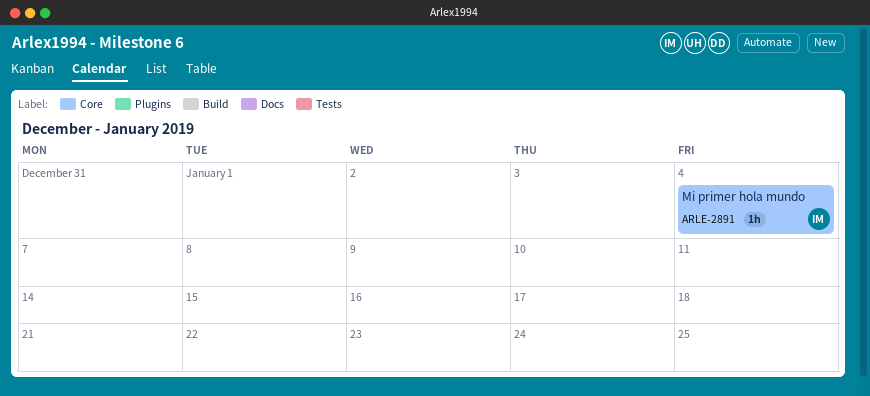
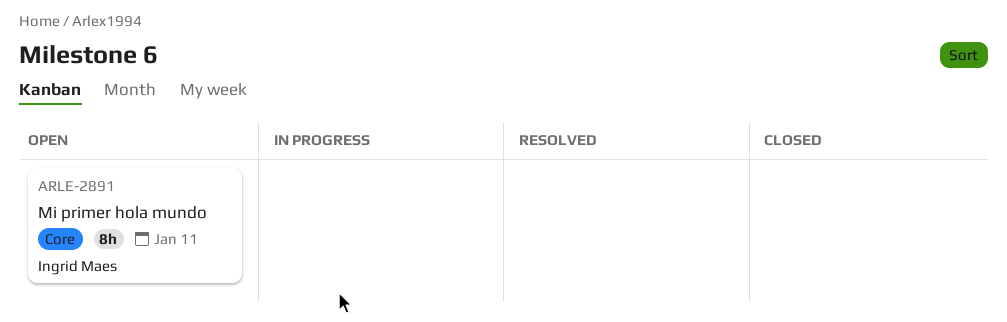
ARLE-2891, estimate: 1h -> 8h
ARLE-2891, due: Jan 4 -> Jan 11

